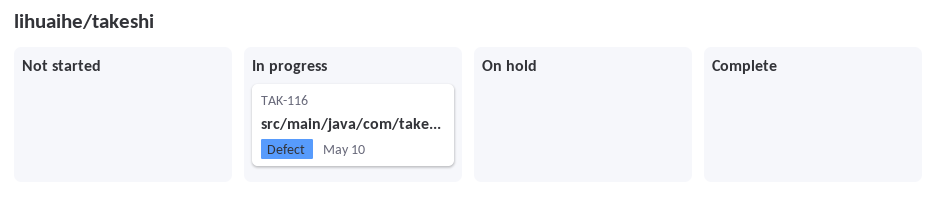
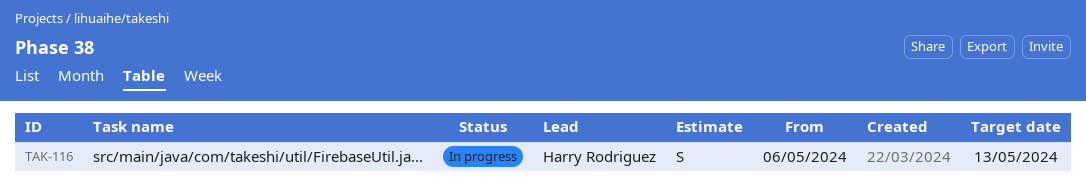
TAK-116, due: May 10 -> May 13

